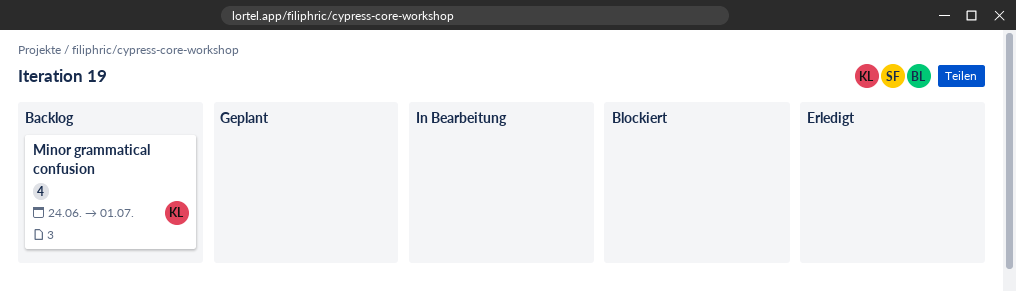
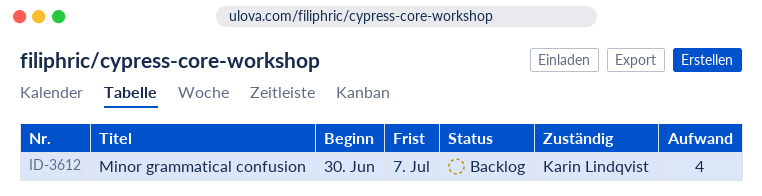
Minor grammatical confusion, start: Jun 24 -> Jun 30
Minor grammatical confusion, due: Jul 1 -> Jul 7

